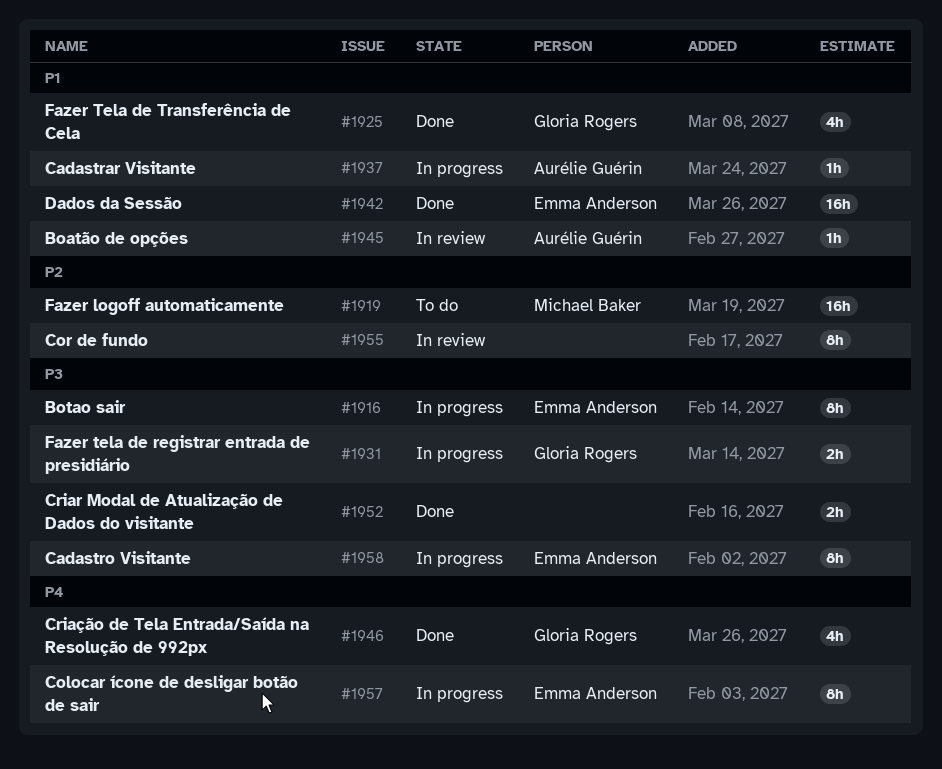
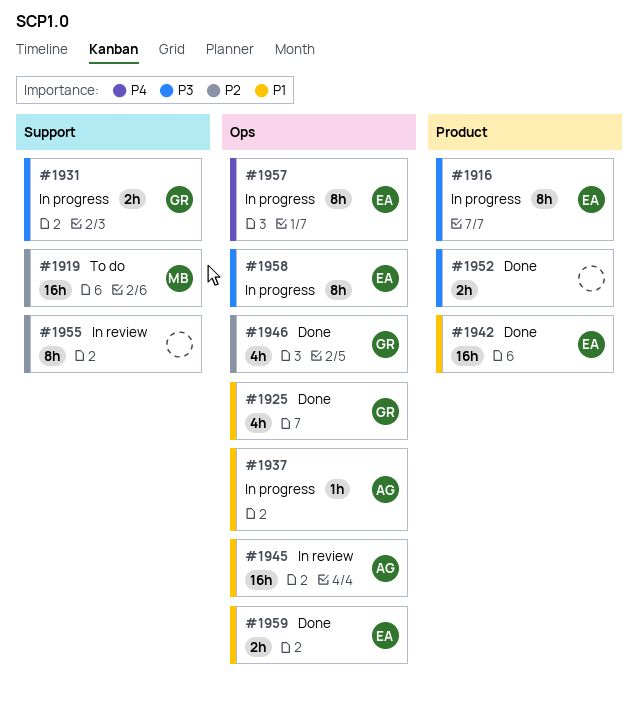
#1945, estimate: 1h -> 16h
#1946, priority: P4 -> P2
#1959: none -> present

